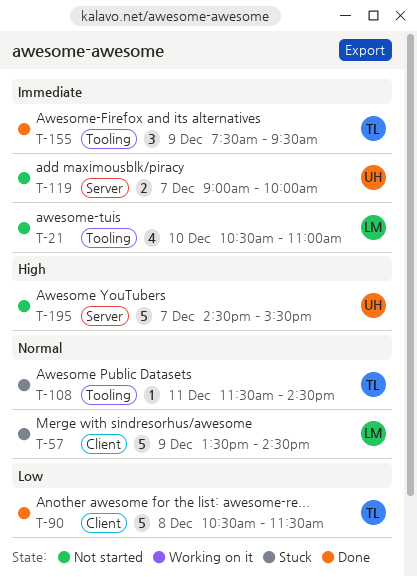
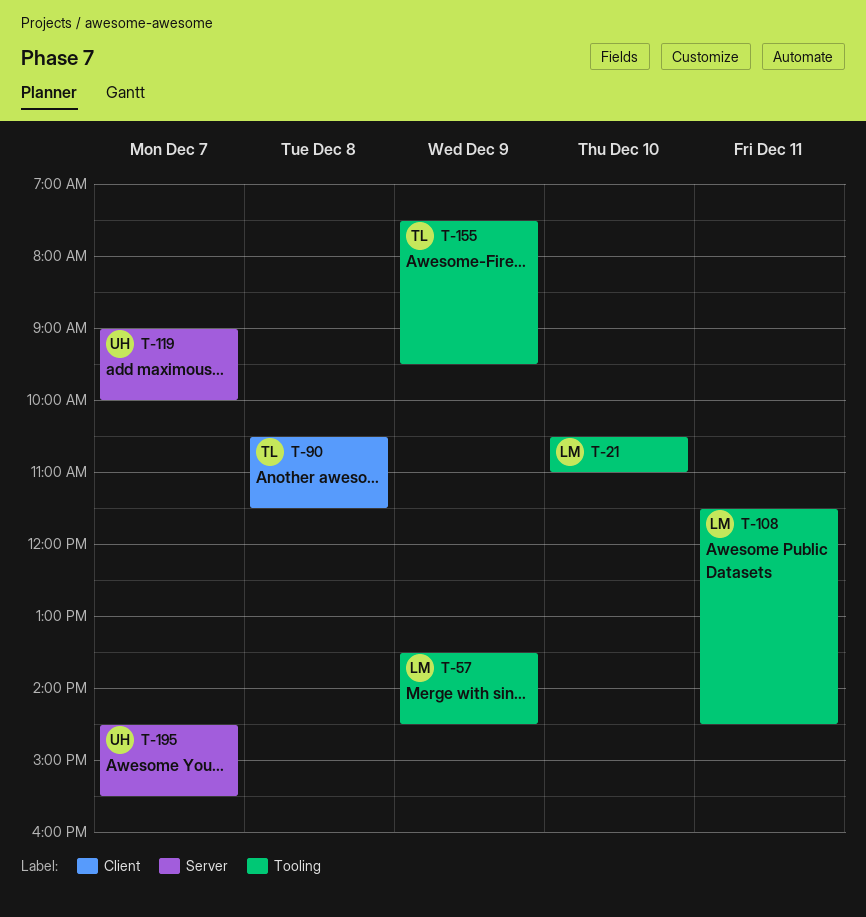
T-57, label: Client -> Tooling
T-108, owner: TL -> LM

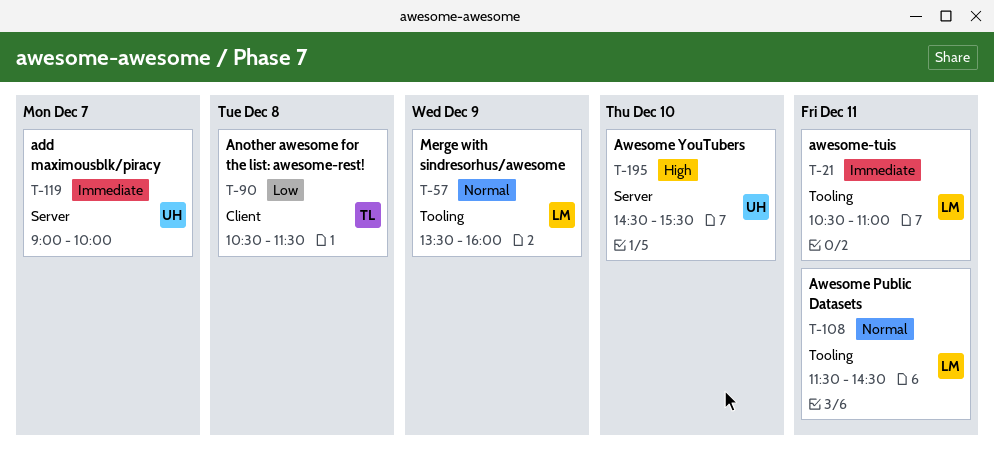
T-21, day: Dec 10 -> Dec 11
T-57, ends: 14:30 -> 16:00
T-155: present -> none
T-195, day: Dec 7 -> Dec 10

